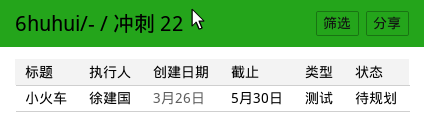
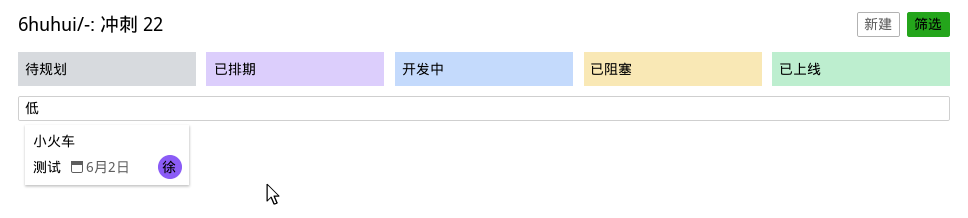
小火车, due: May 30 -> Jun 2

